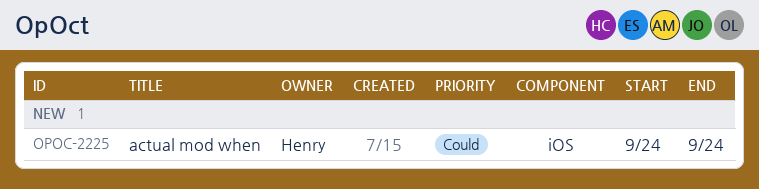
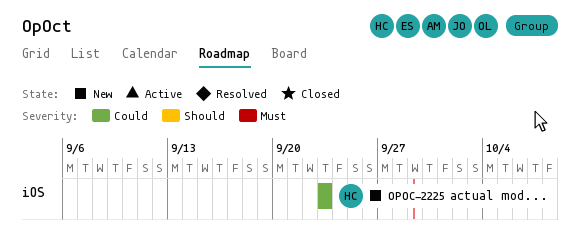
OPOC-2225, start: Sep 24 -> Sep 23
OPOC-2225, due: Sep 24 -> Sep 23

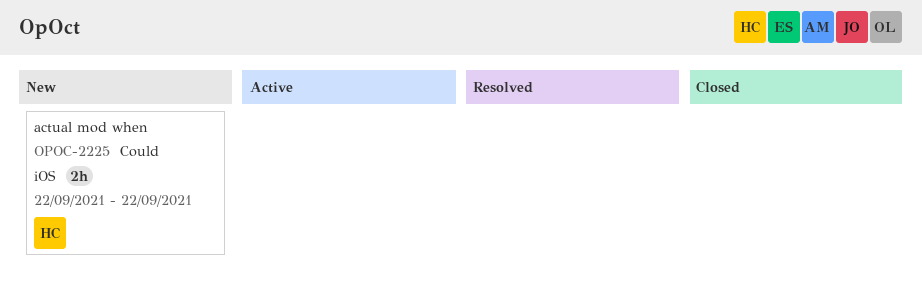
OPOC-2225, start: Sep 23 -> Sep 22
OPOC-2225, due: Sep 23 -> Sep 22

